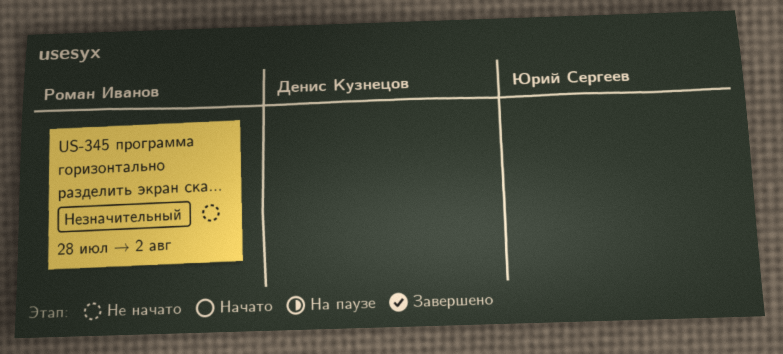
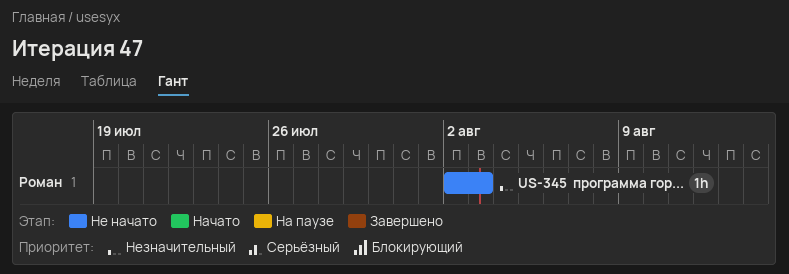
US-345, start: Jul 28 -> Aug 2
US-345, due: Aug 2 -> Aug 3

